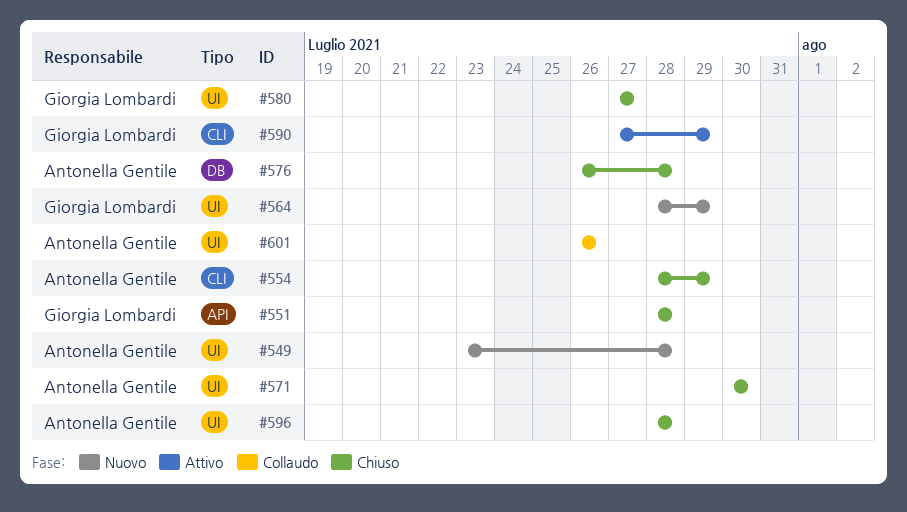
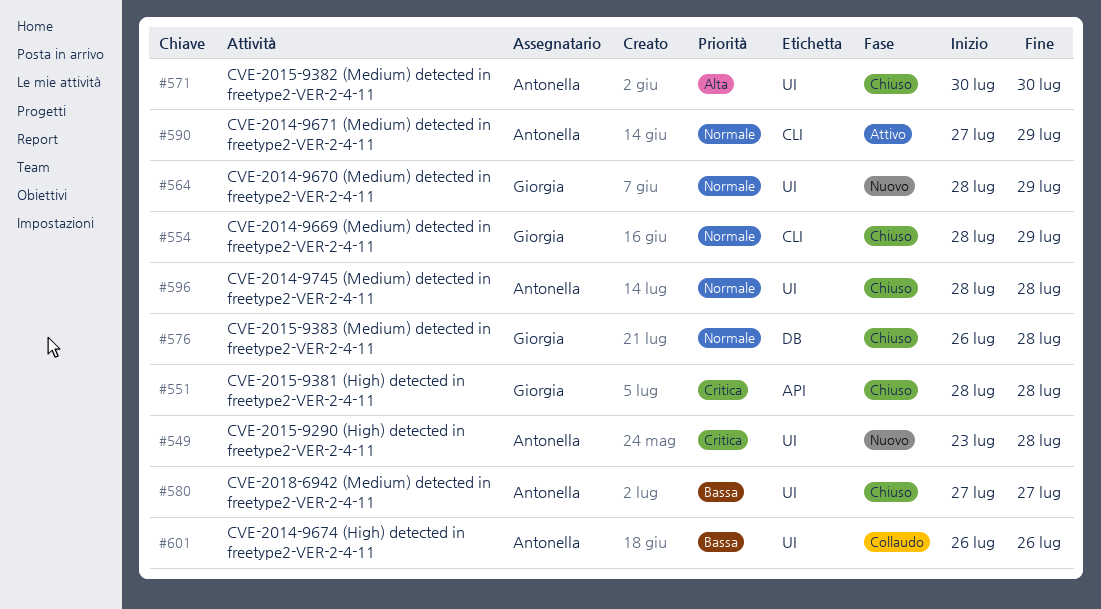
#554, owner: Antonella Gentile -> Giorgia Lombardi
#576, owner: Antonella Gentile -> Giorgia Lombardi
#580, owner: Giorgia Lombardi -> Antonella Gentile
#590, owner: Giorgia Lombardi -> Antonella Gentile

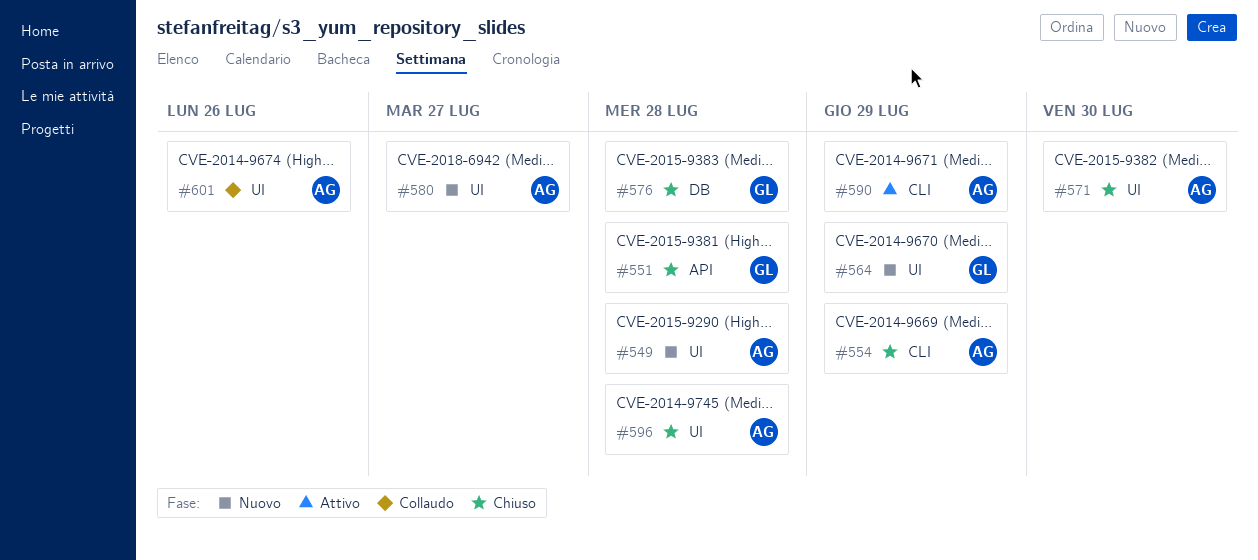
#554, owner: Giorgia -> Antonella
#580, status: Chiuso -> Nuovo

